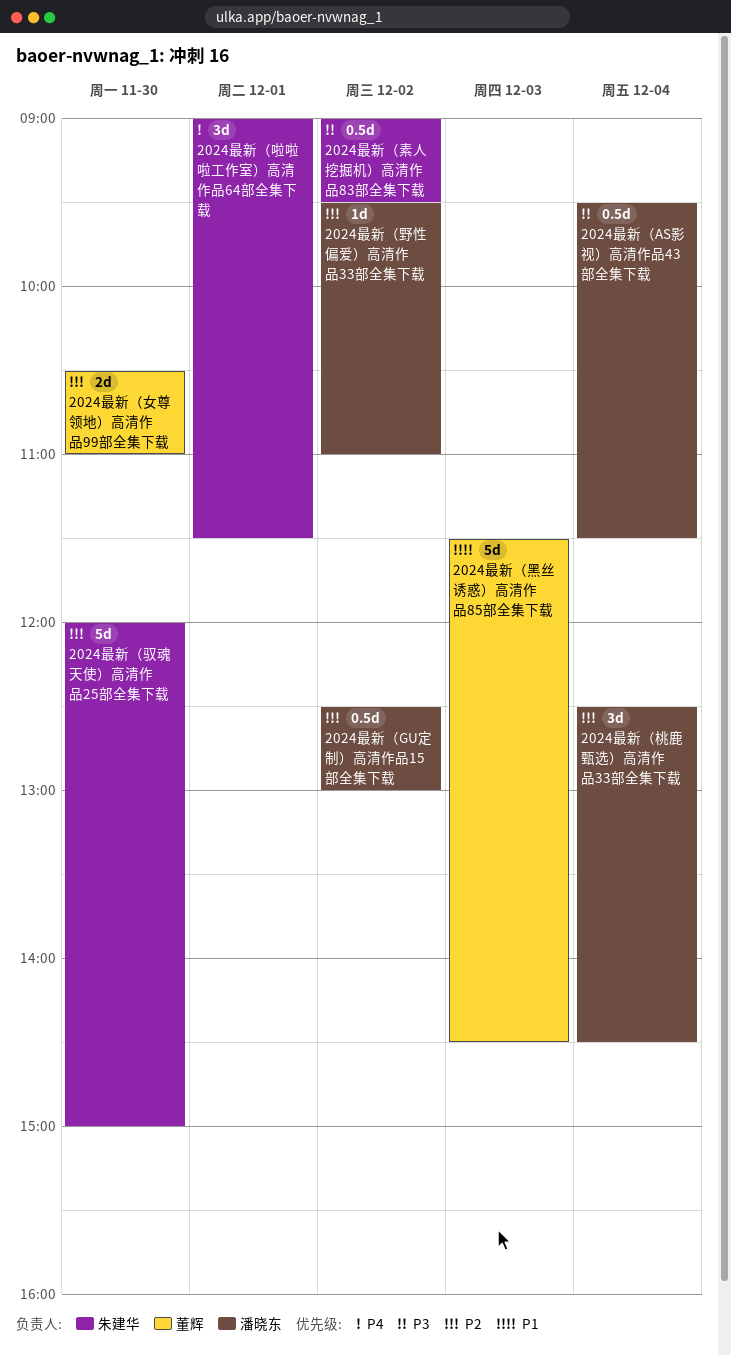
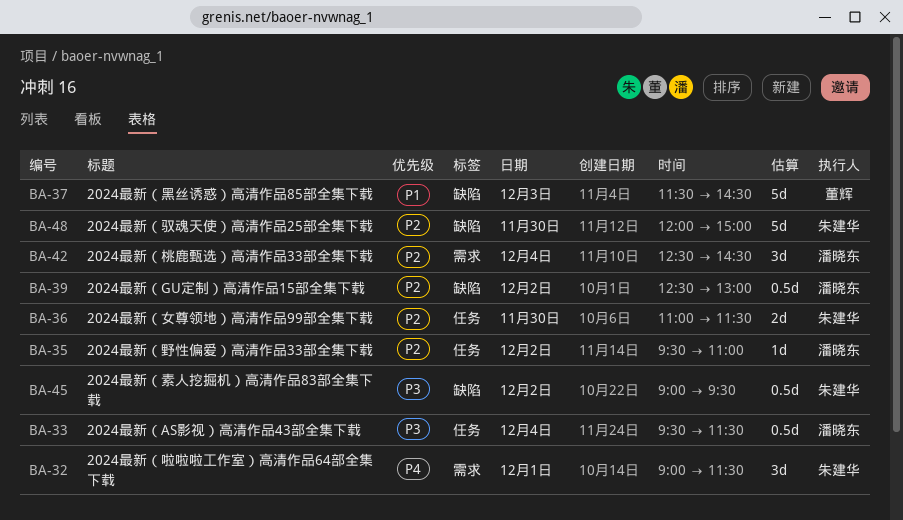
2024最新（女尊领地）高清作品99部全集下载, owner: 董辉 -> 朱建华
2024最新（女尊领地）高清作品99部全集下载, begins: 10:30 -> 11:00
2024最新（女尊领地）高清作品99部全集下载, ends: 11:00 -> 11:30

